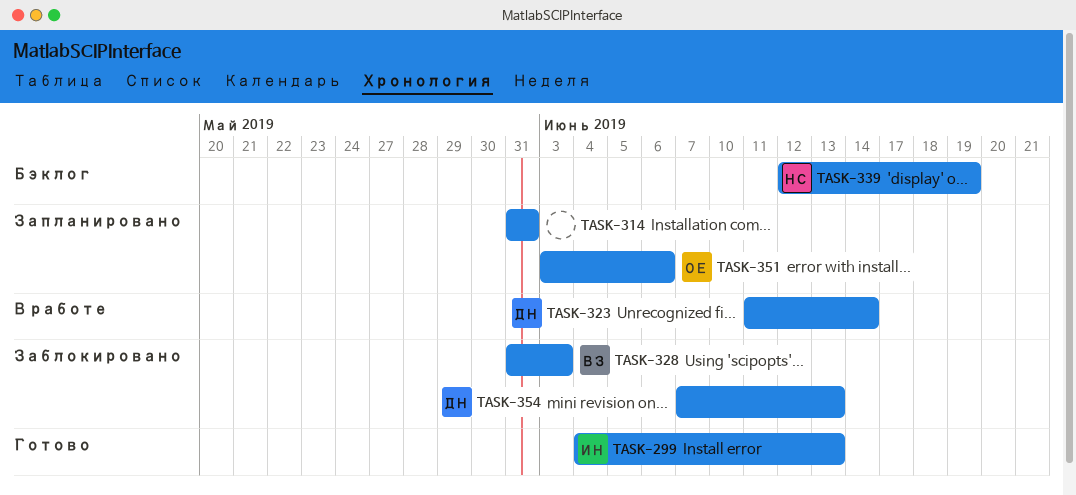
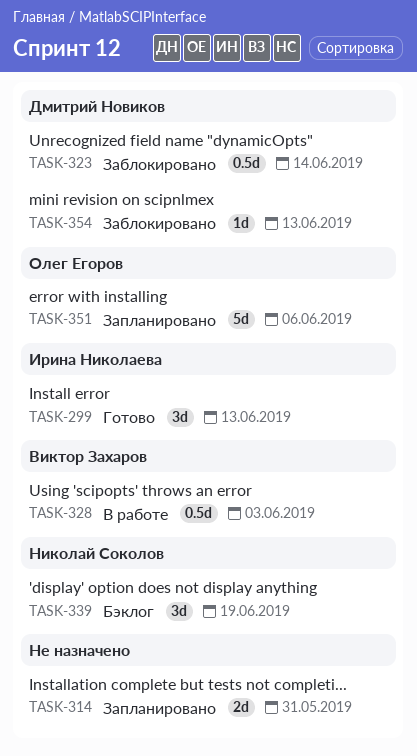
TASK-323, status: В работе -> Заблокировано
TASK-328, status: Заблокировано -> В работе

